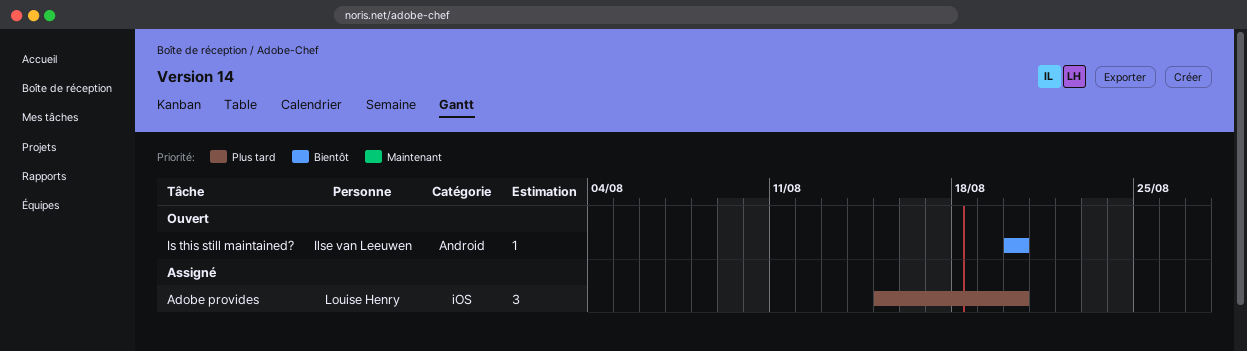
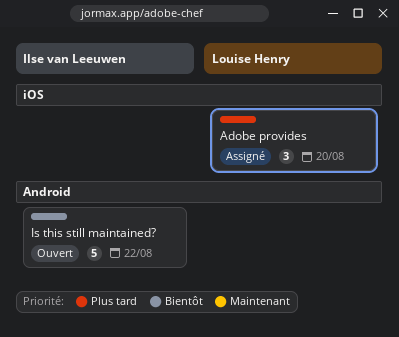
Is this still maintained?, estimate: 1 -> 5
Is this still maintained?, due: Aug 20 -> Aug 22

